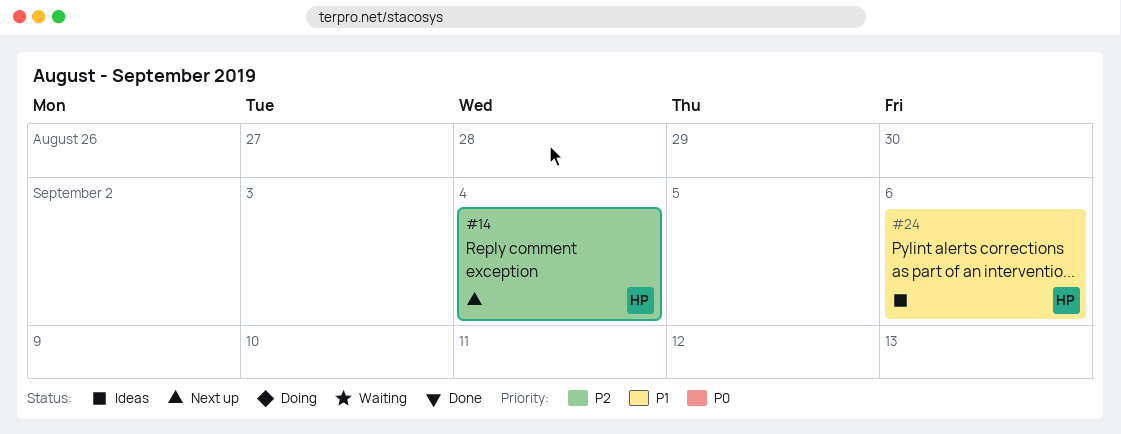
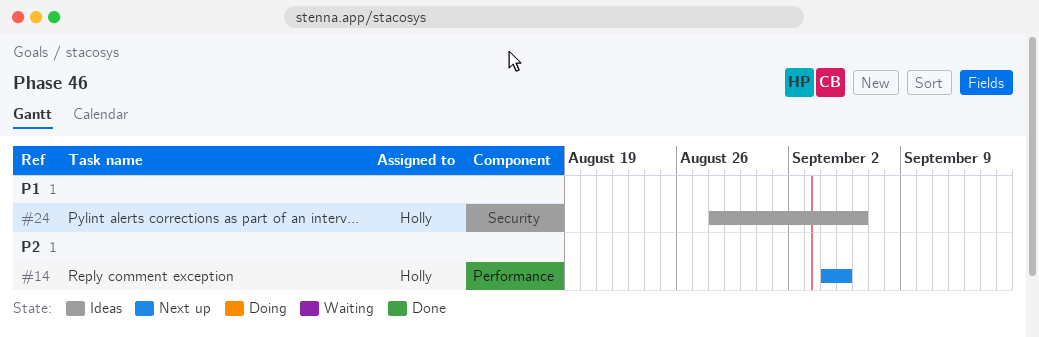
#14, due: Sep 4 -> Sep 5

